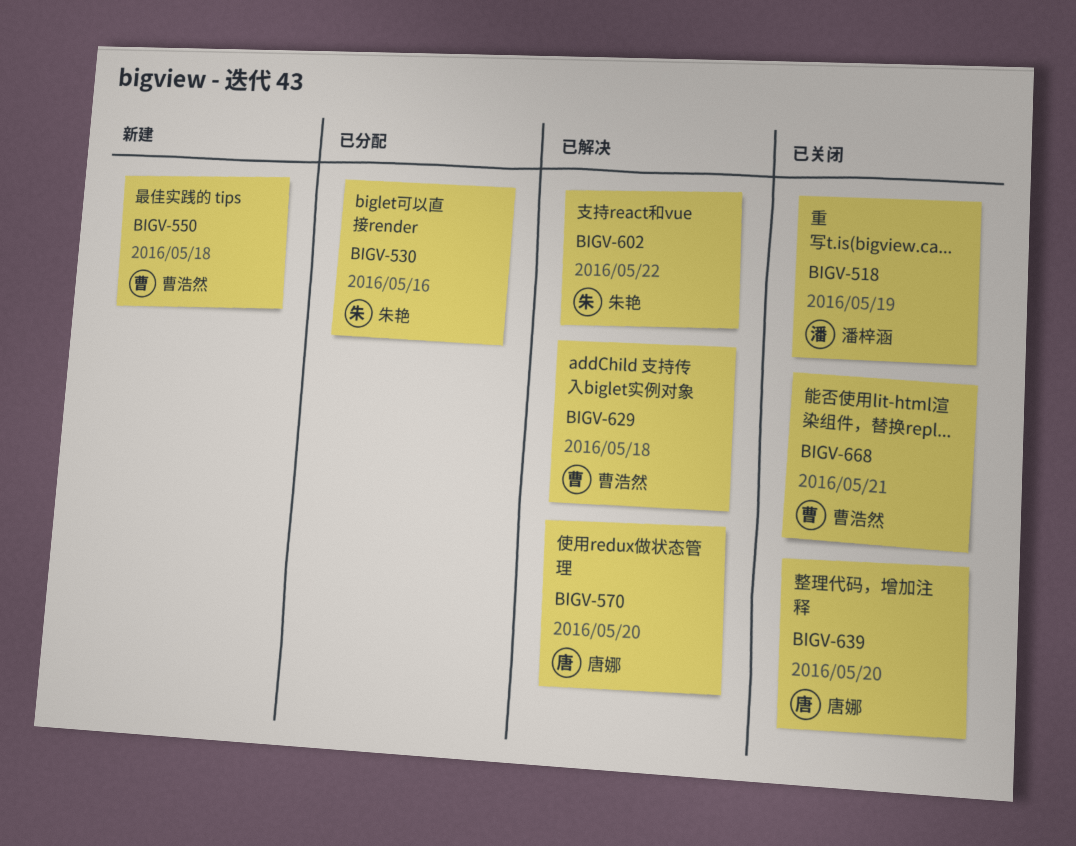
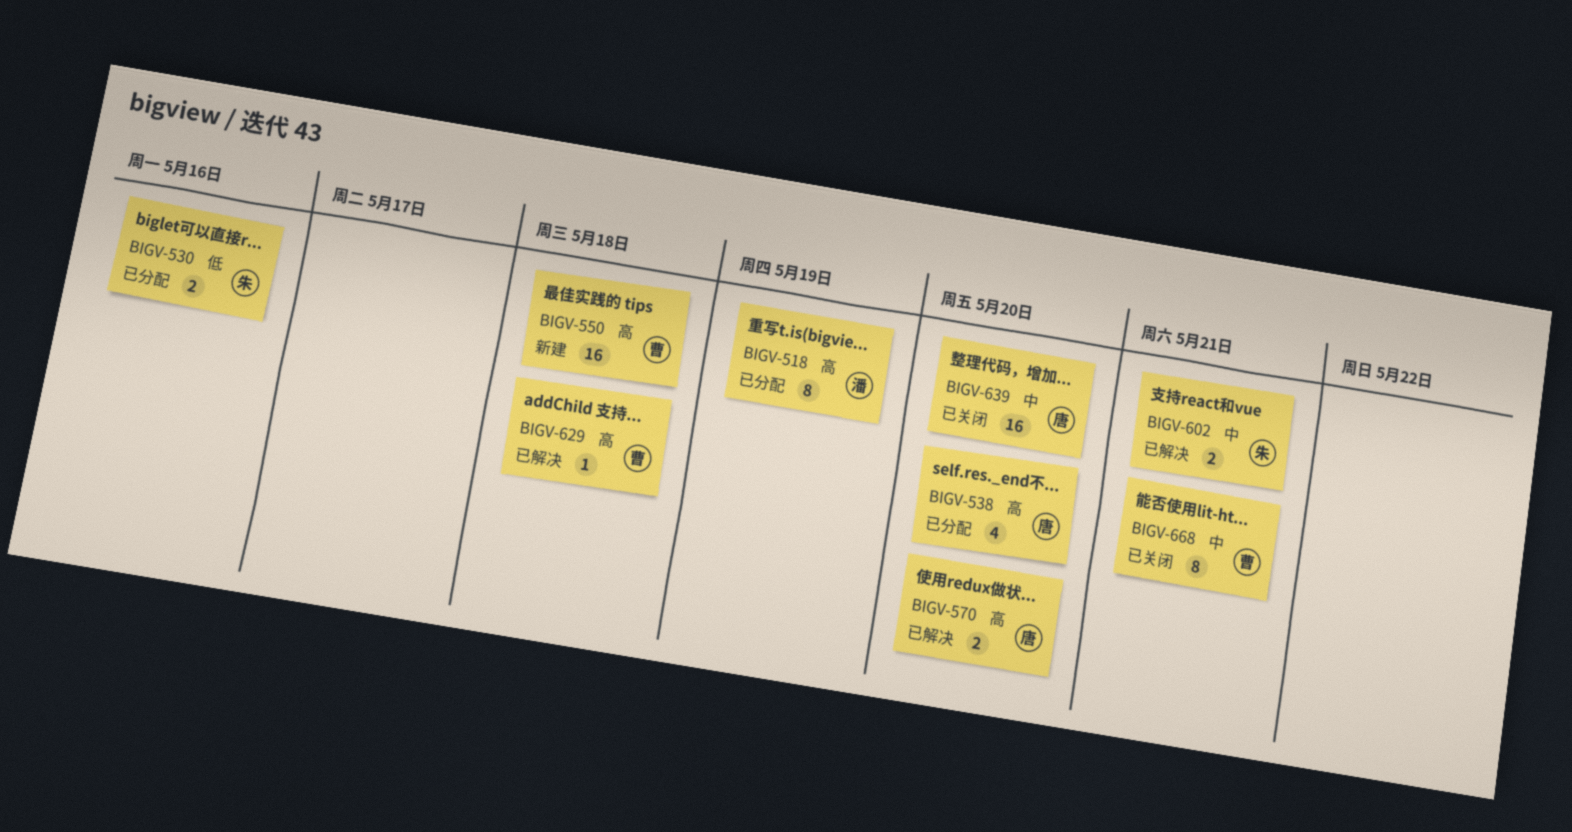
BIGV-518, status: 已关闭 -> 已分配
BIGV-538: none -> present
BIGV-602, due: May 22 -> May 21

